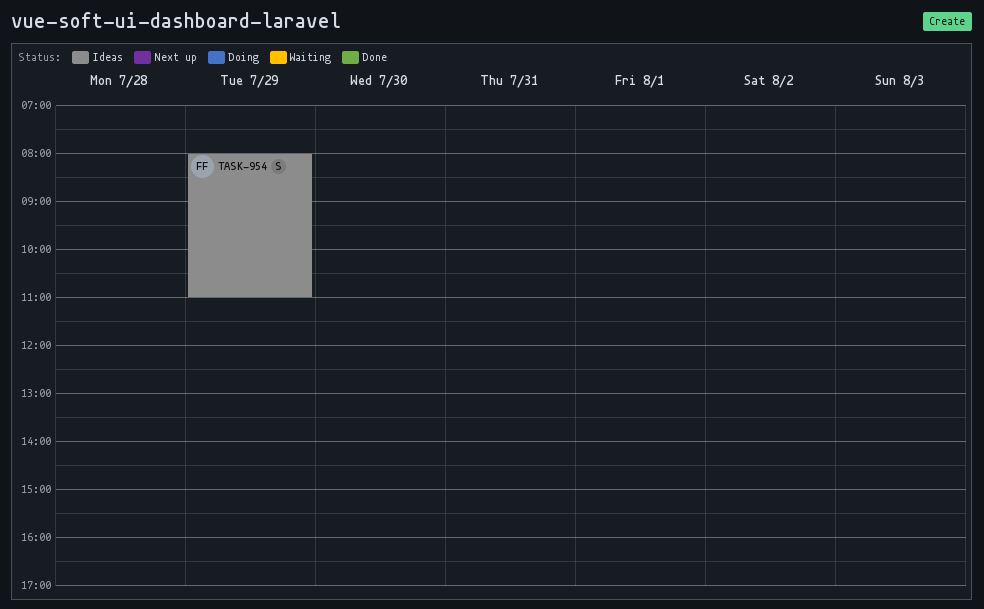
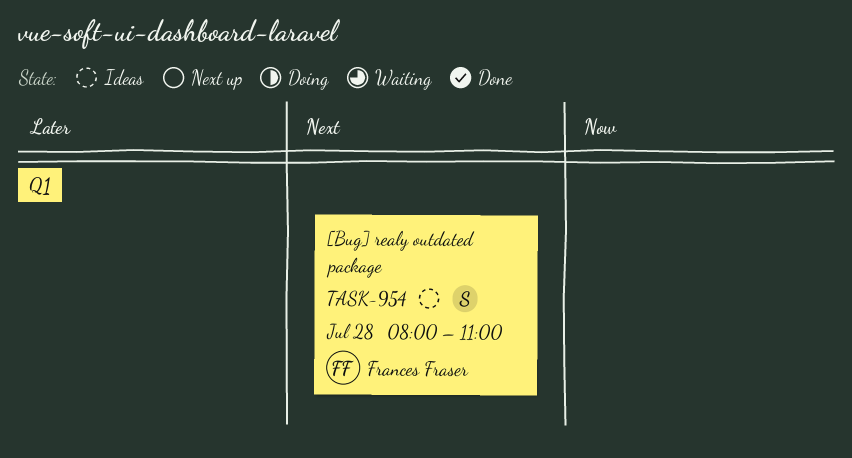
TASK-954, day: Jul 29 -> Jul 28

